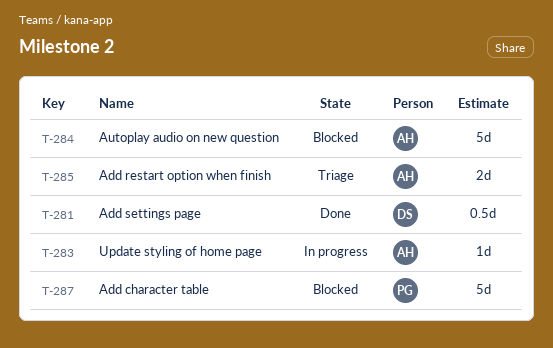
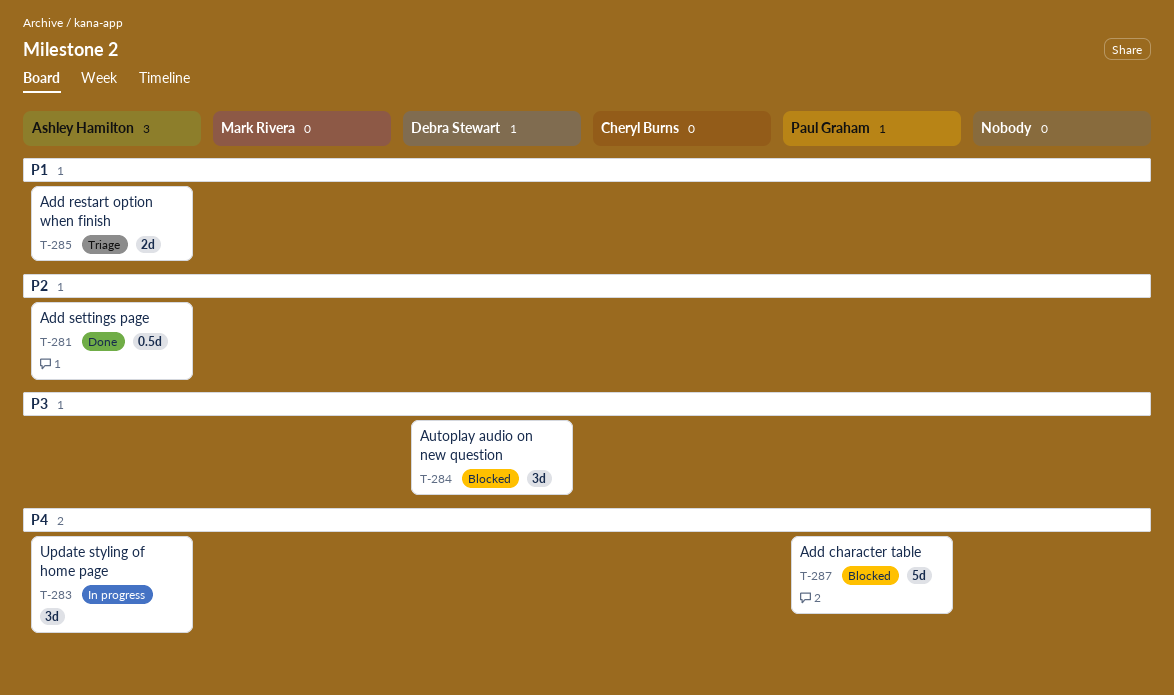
T-281, owner: Debra Stewart -> Ashley Hamilton
T-283, estimate: 1d -> 3d
T-284, owner: Ashley Hamilton -> Debra Stewart
T-284, estimate: 5d -> 3d

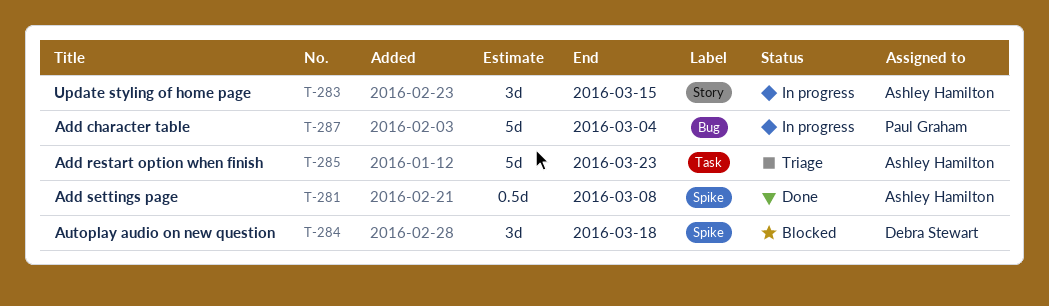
T-285, estimate: 2d -> 5d
T-287, status: Blocked -> In progress

